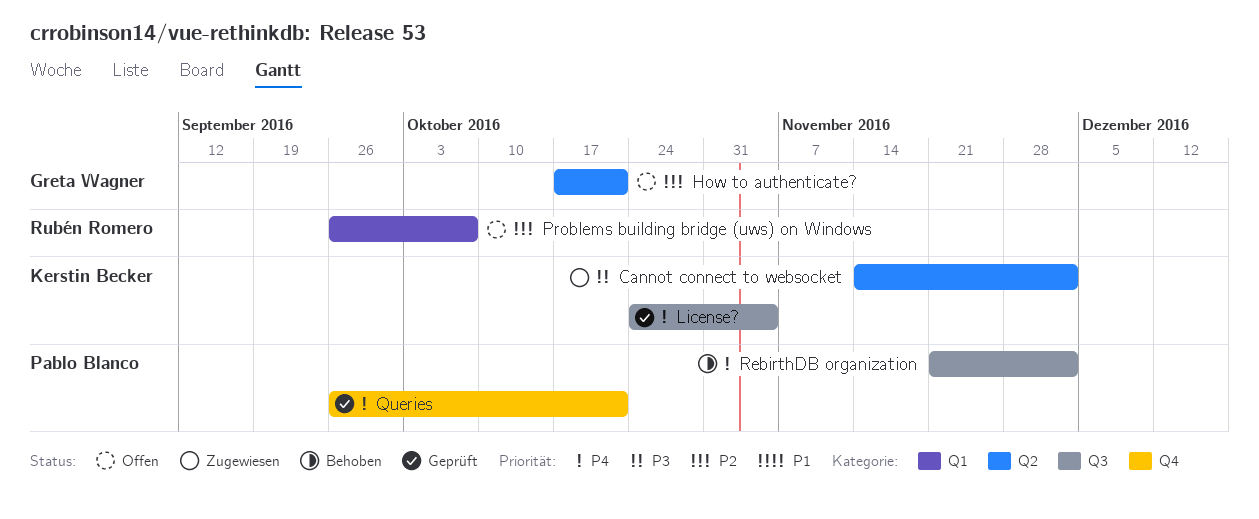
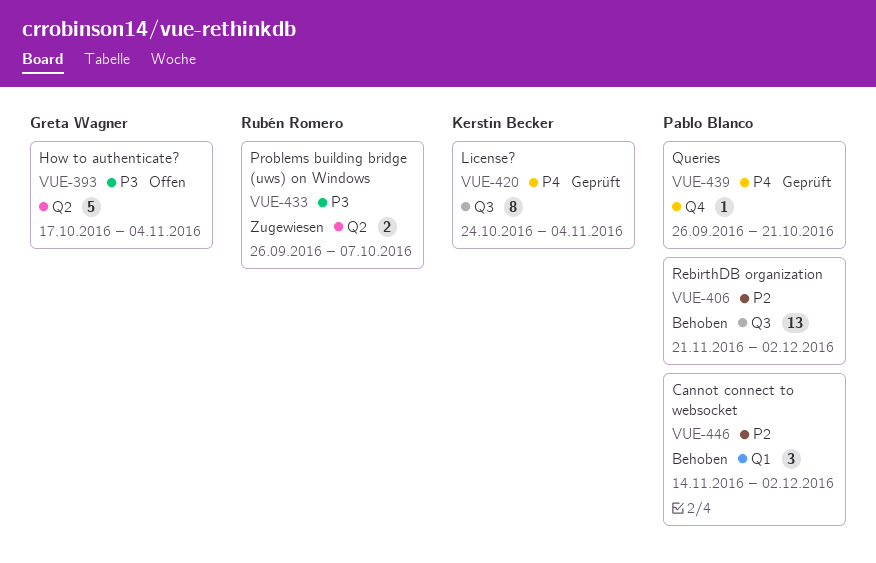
Cannot connect to websocket, status: Zugewiesen -> Behoben
Cannot connect to websocket, owner: Kerstin Becker -> Pablo Blanco
Cannot connect to websocket, priority: P3 -> P2
Cannot connect to websocket, label: Q2 -> Q1
How to authenticate?, priority: P2 -> P3
How to authenticate?, due: Oct 21 -> Nov 4
Problems building bridge (uws) on Windows, status: Offen -> Zugewiesen
Problems building bridge (uws) on Windows, priority: P2 -> P3
Problems building bridge (uws) on Windows, label: Q1 -> Q2
RebirthDB organization, priority: P4 -> P2

